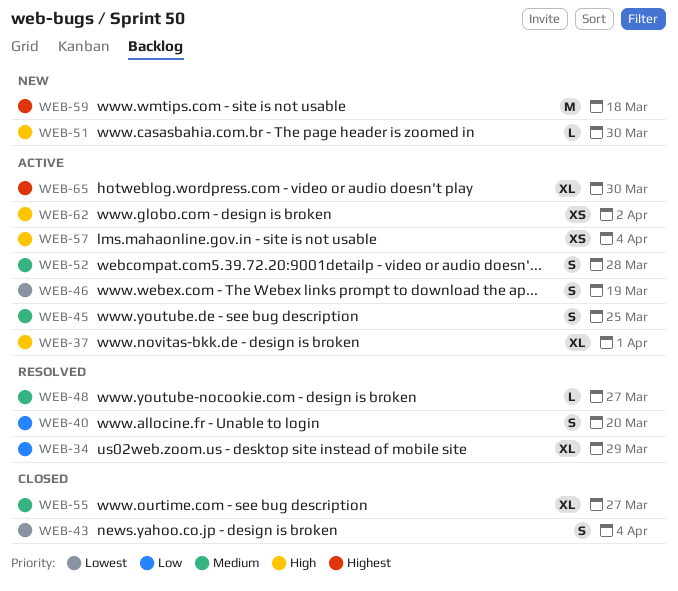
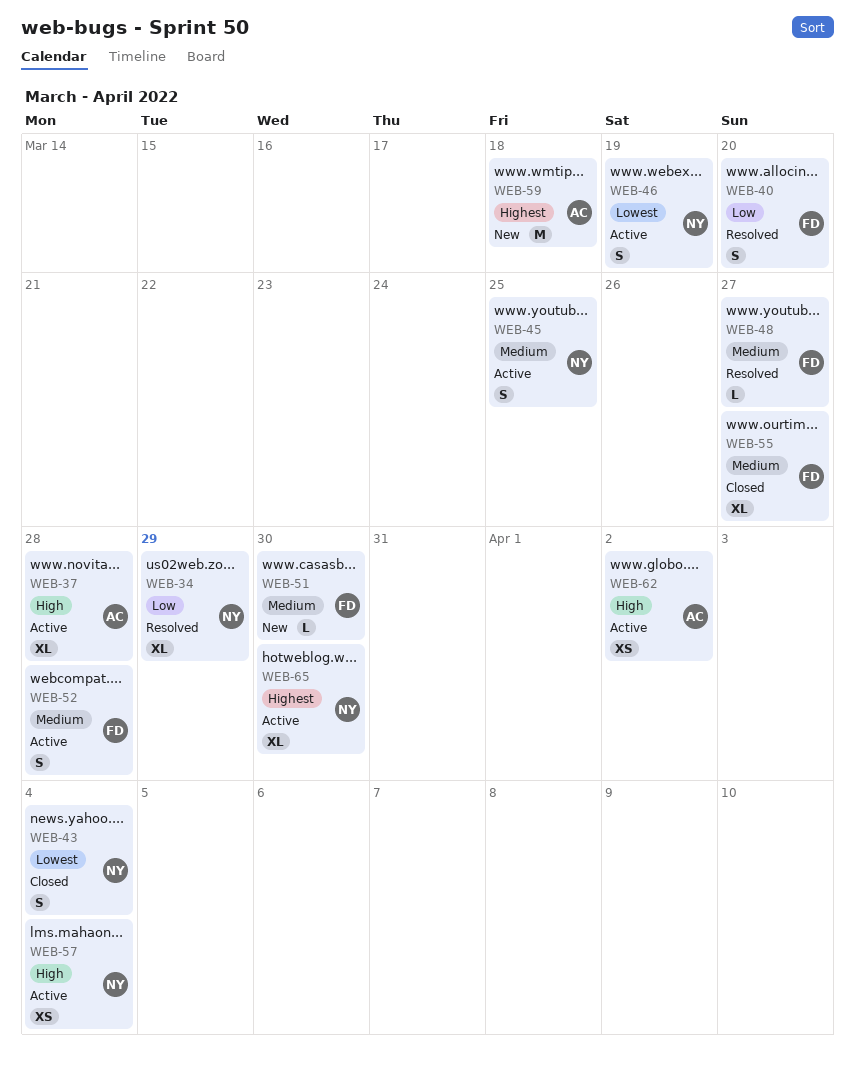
WEB-37, due: Apr 1 -> Mar 28
WEB-51, priority: High -> Medium

